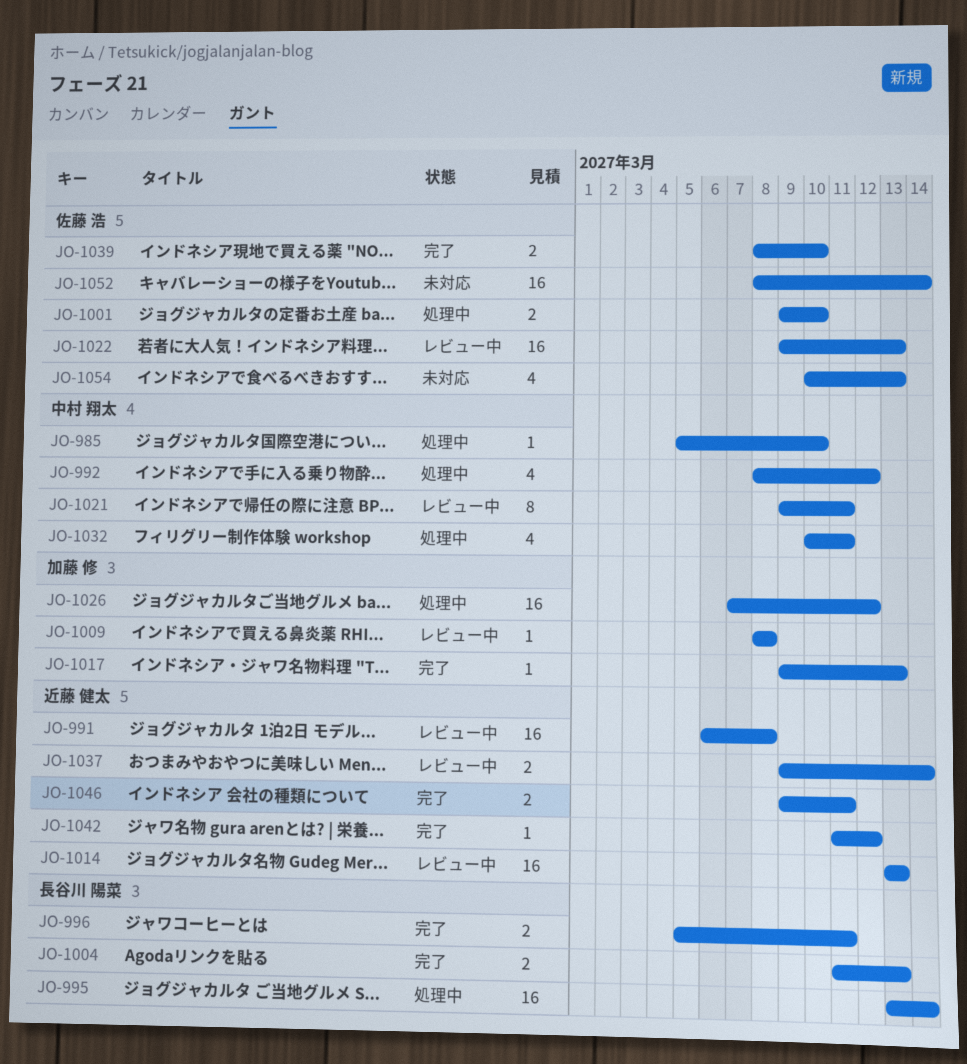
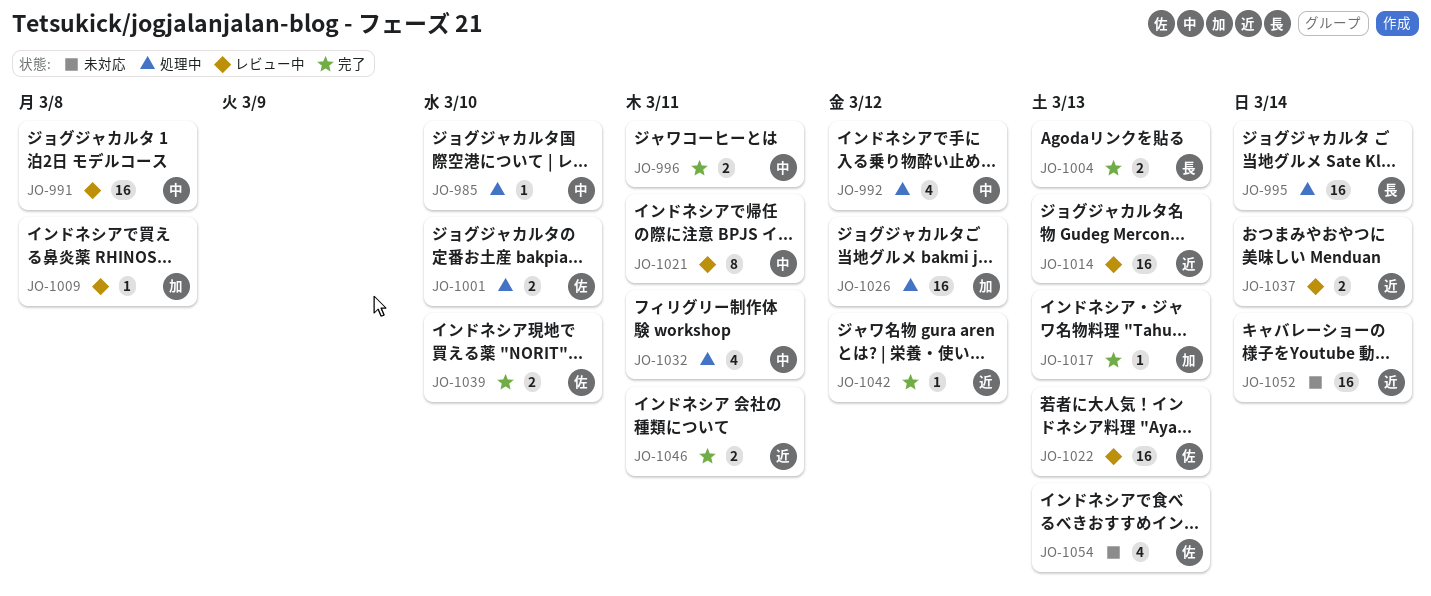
JO-991, owner: 近藤 健太 -> 中村 翔太
JO-996, owner: 長谷川 陽菜 -> 中村 翔太
JO-1052, owner: 佐藤 浩 -> 近藤 健太

